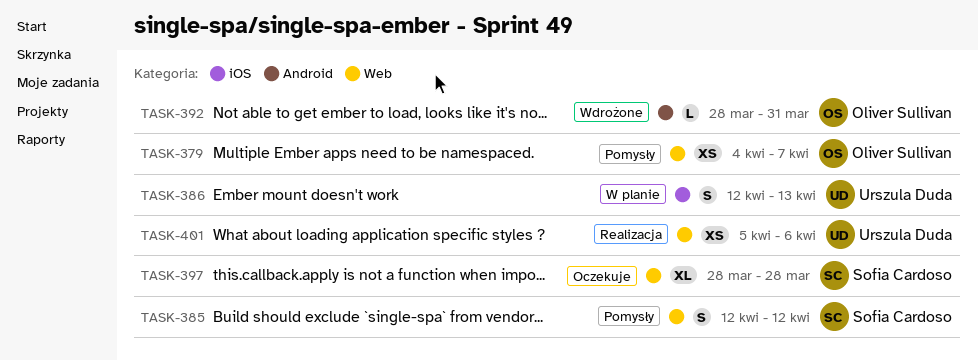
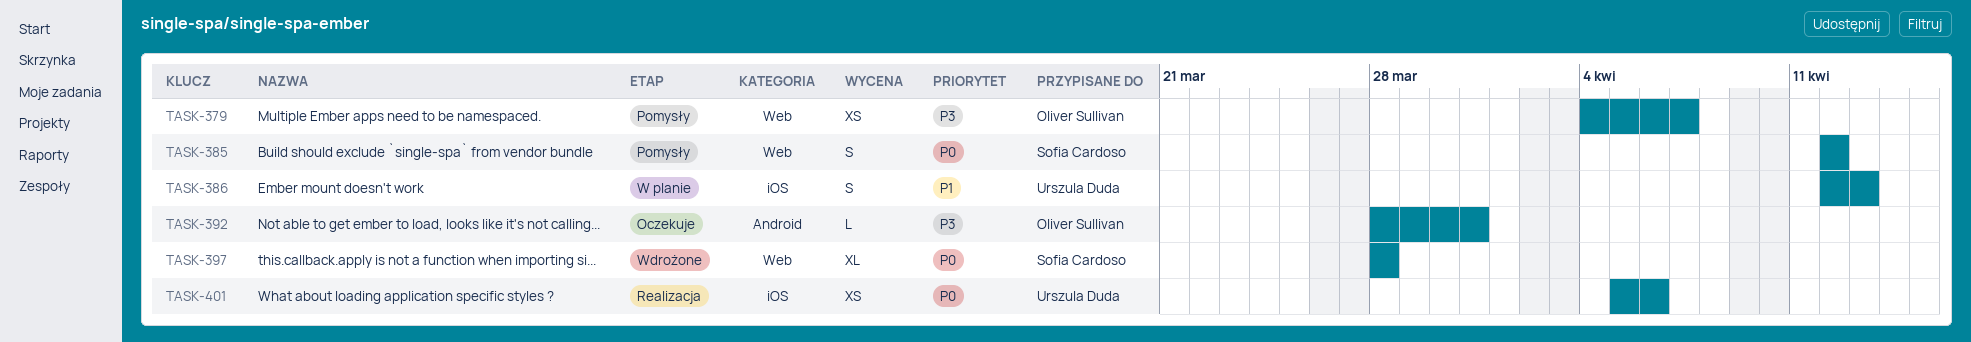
TASK-392, status: Wdrożone -> Oczekuje
TASK-397, status: Oczekuje -> Wdrożone
TASK-401, label: Web -> iOS

